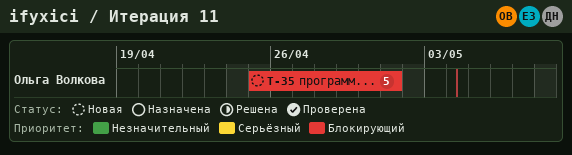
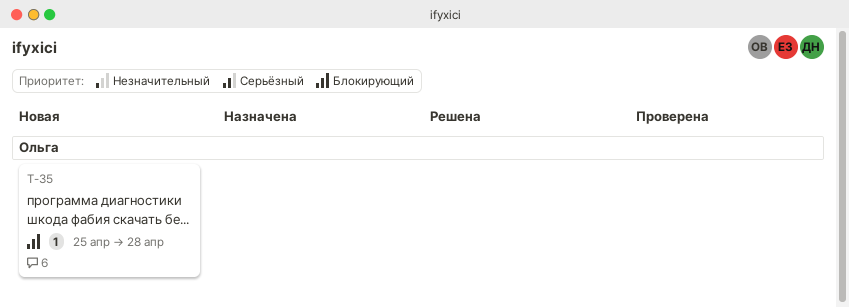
T-35, estimate: 5 -> 1
T-35, due: May 1 -> Apr 28

